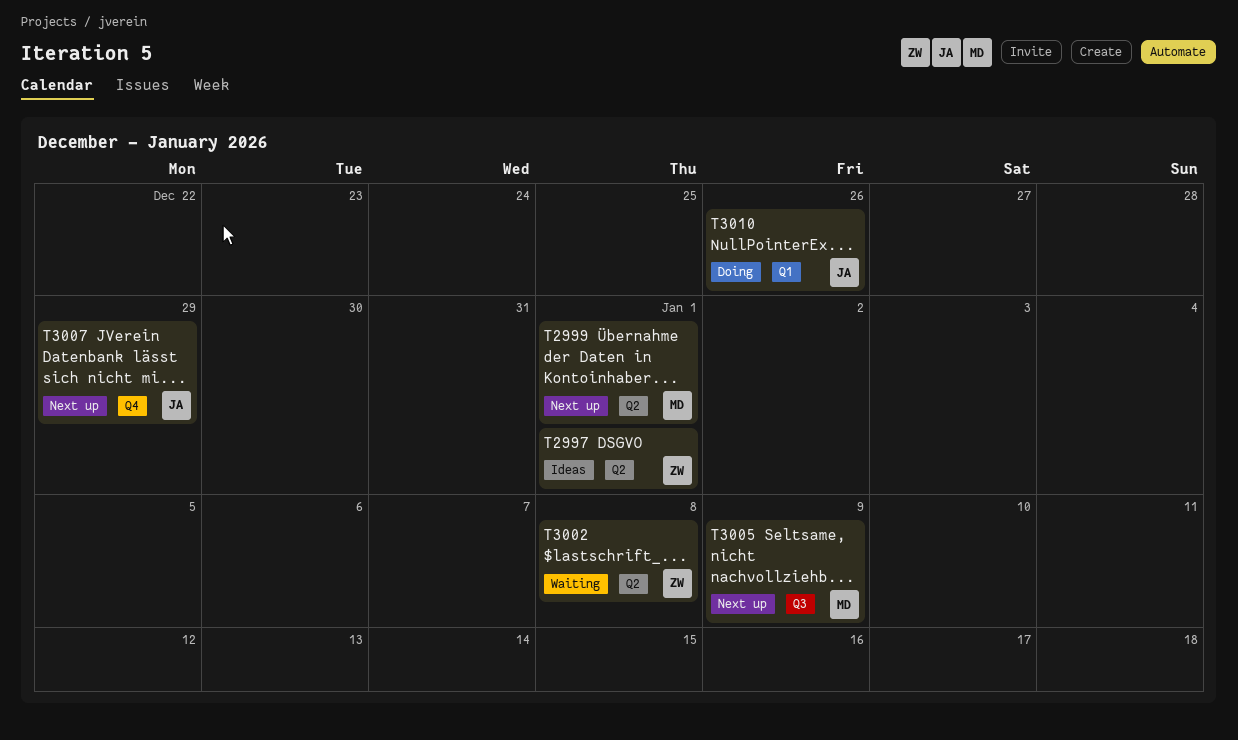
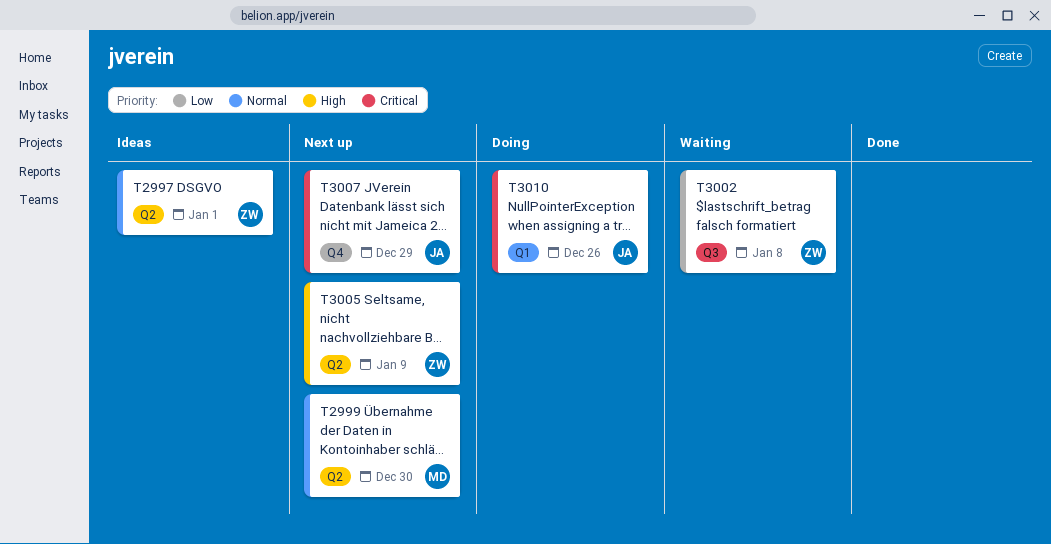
T2999, due: Jan 1 -> Dec 30
T3002, label: Q2 -> Q3
T3005, owner: MD -> ZW
T3005, label: Q3 -> Q2

